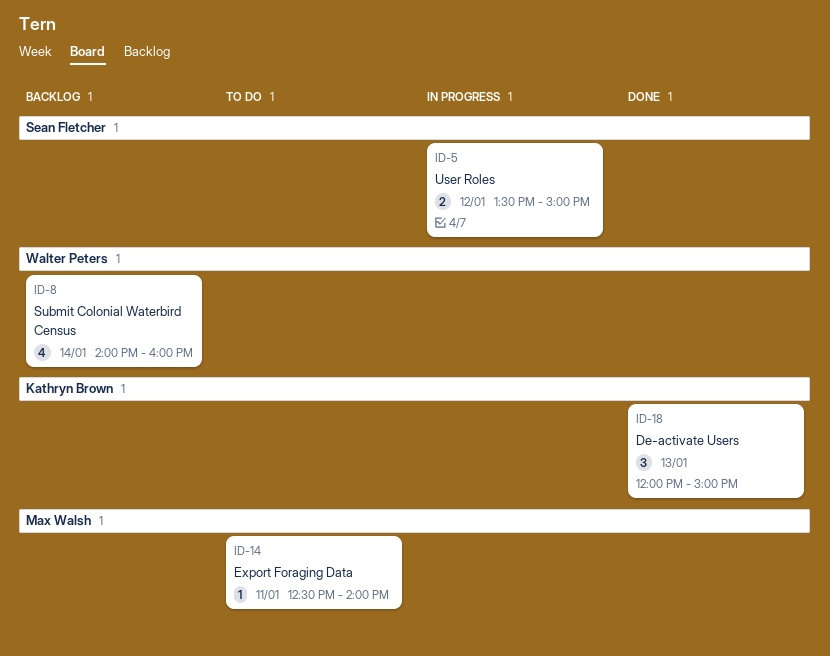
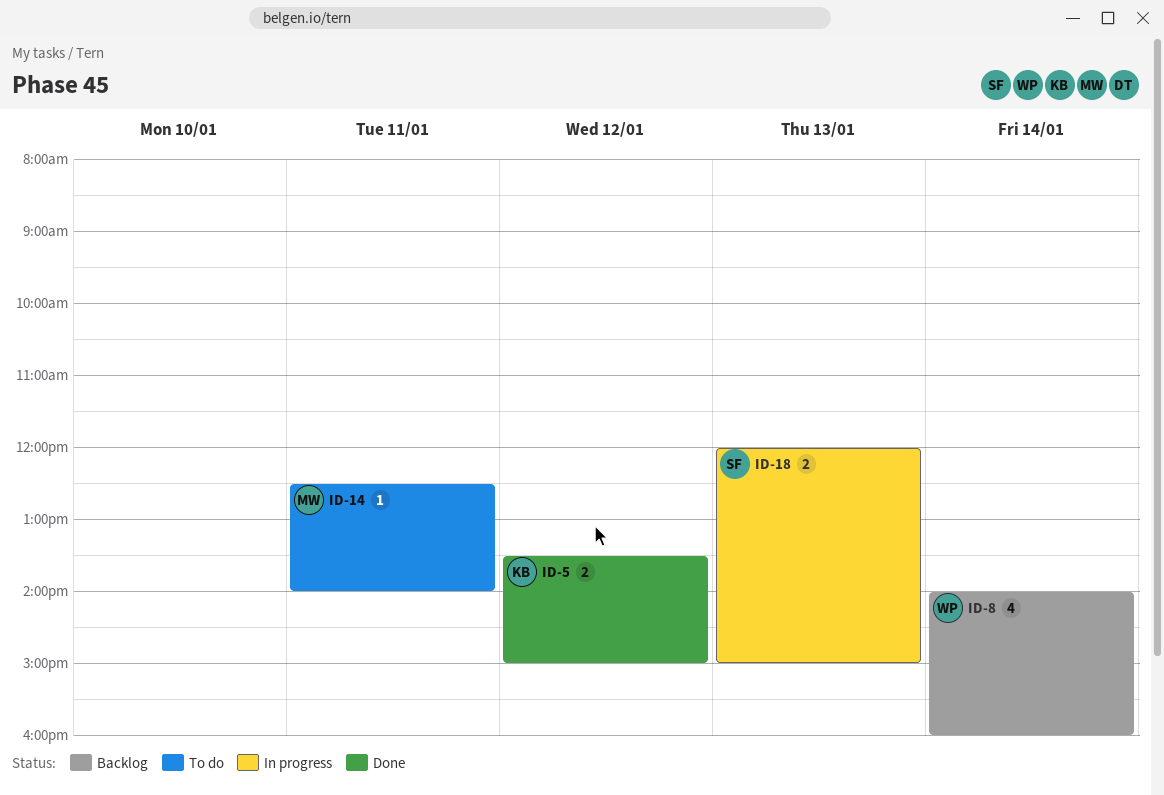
ID-5, status: In progress -> Done
ID-5, owner: Sean Fletcher -> Kathryn Brown
ID-18, status: Done -> In progress
ID-18, owner: Kathryn Brown -> Sean Fletcher
ID-18, estimate: 3 -> 2

